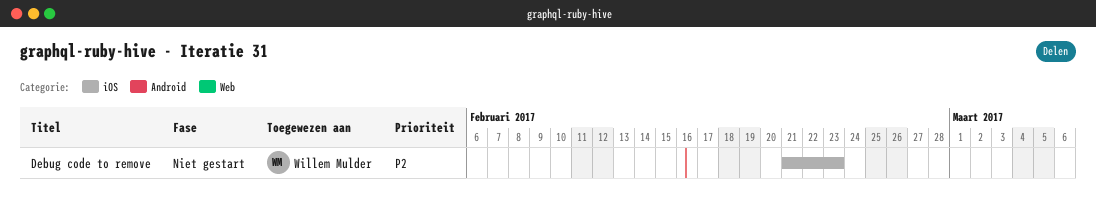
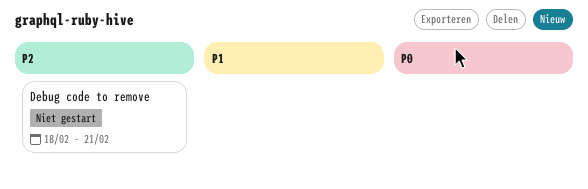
Debug code to remove, start: Feb 21 -> Feb 18
Debug code to remove, due: Feb 23 -> Feb 21

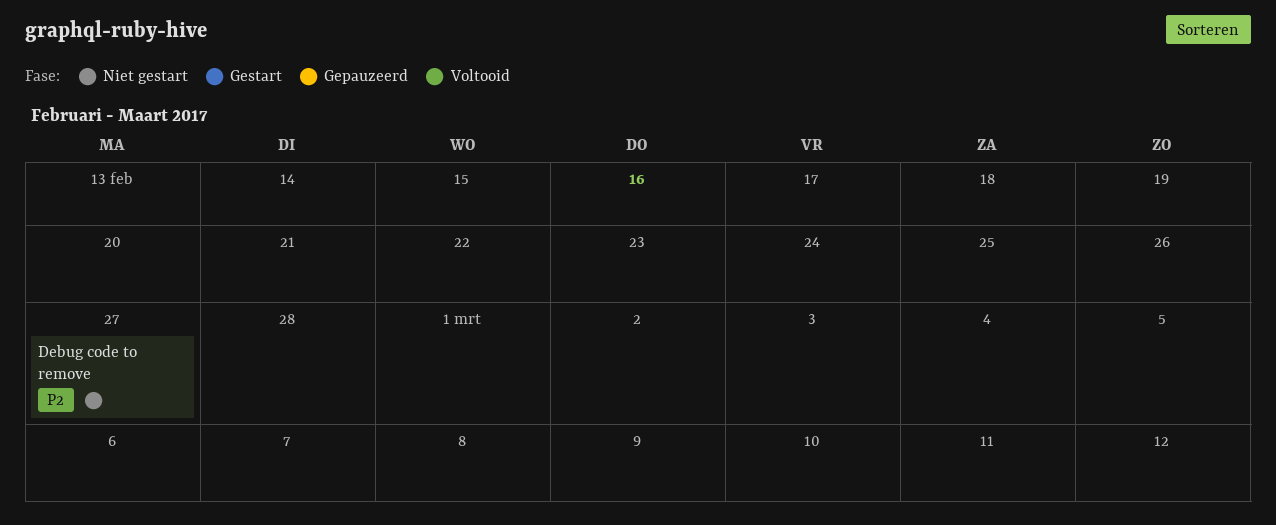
Debug code to remove, due: Feb 21 -> Feb 27

